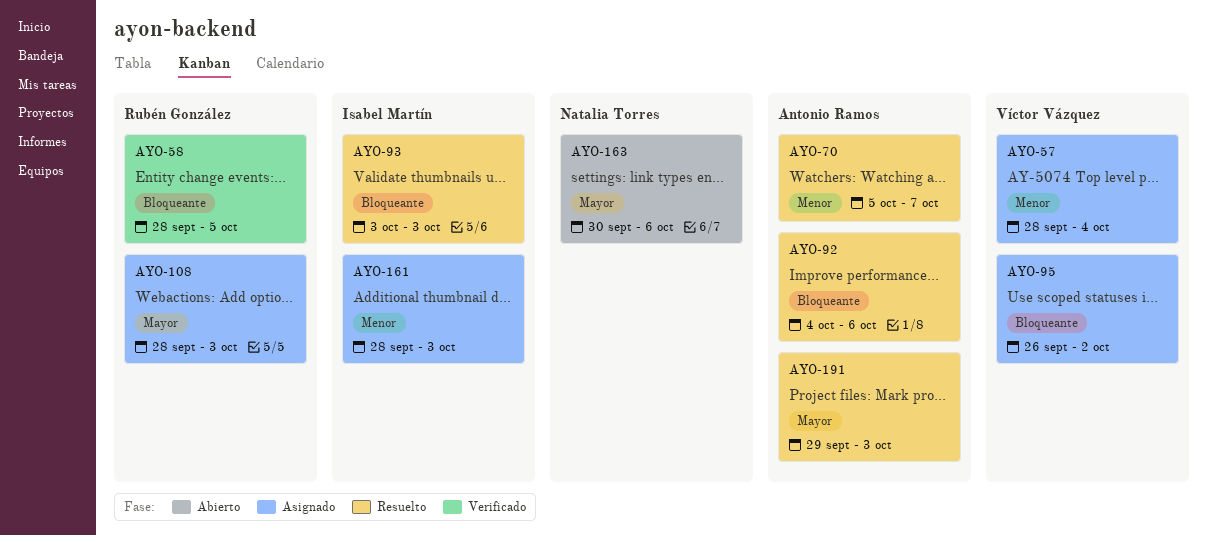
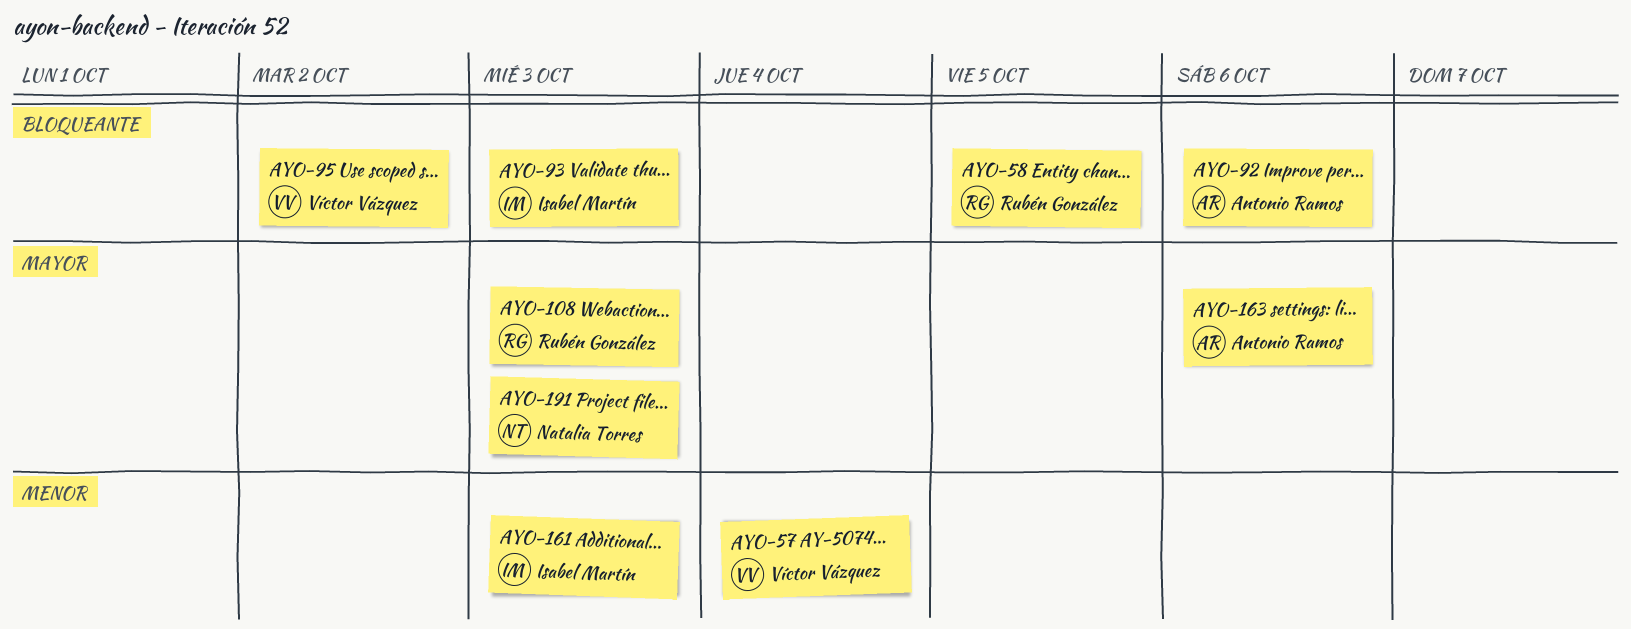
AYO-70: present -> none
AYO-163, owner: Natalia Torres -> Antonio Ramos
AYO-191, owner: Antonio Ramos -> Natalia Torres

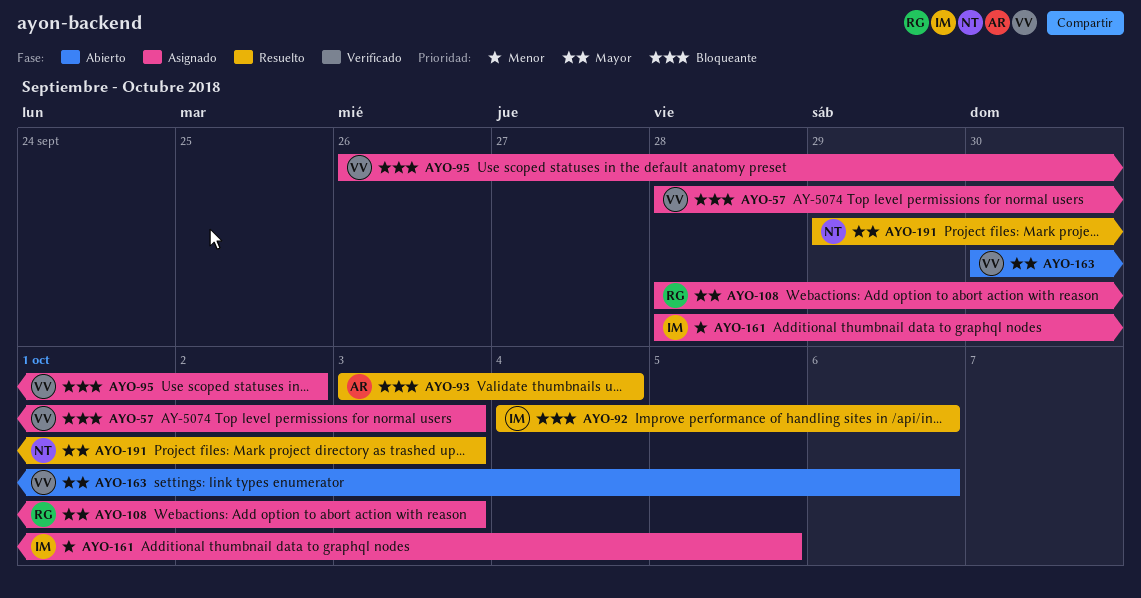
AYO-57, priority: Menor -> Bloqueante
AYO-57, due: Oct 4 -> Oct 3
AYO-58: present -> none
AYO-92, owner: Antonio Ramos -> Isabel Martín
AYO-93, owner: Isabel Martín -> Antonio Ramos
AYO-93, due: Oct 3 -> Oct 4
AYO-161, due: Oct 3 -> Oct 5
AYO-163, owner: Antonio Ramos -> Víctor Vázquez

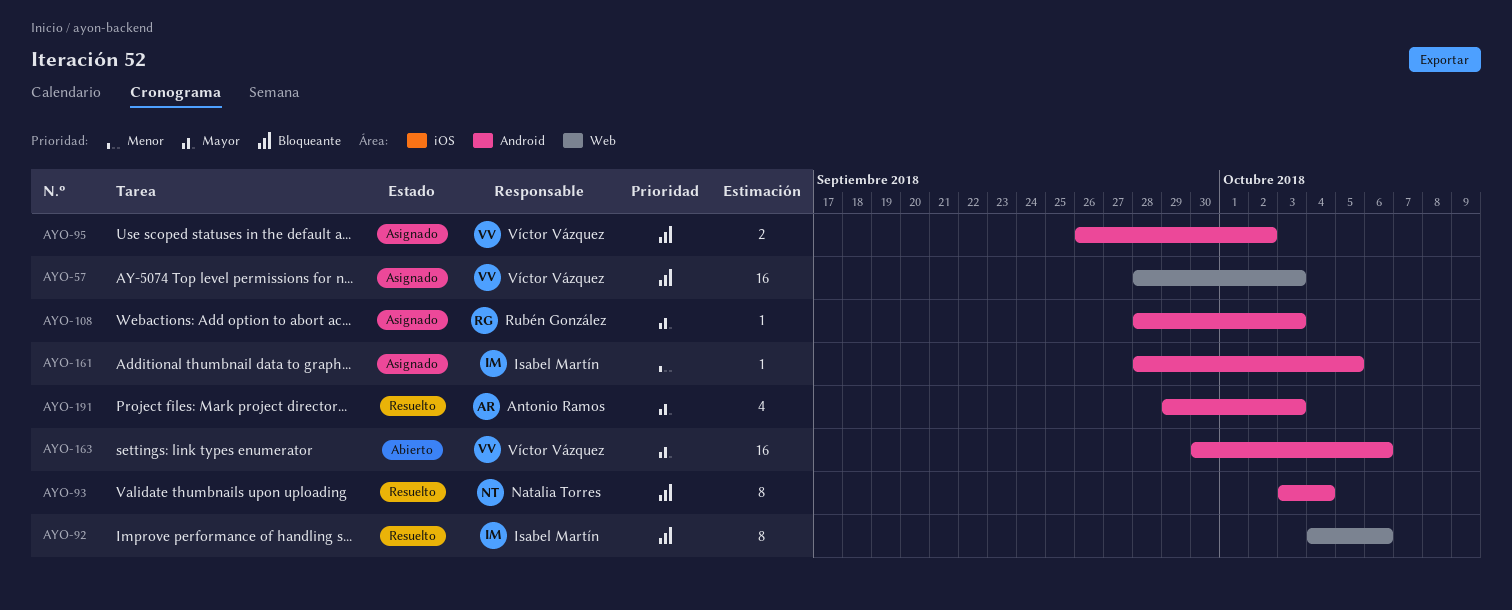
AYO-93, owner: Antonio Ramos -> Natalia Torres
AYO-191, owner: Natalia Torres -> Antonio Ramos

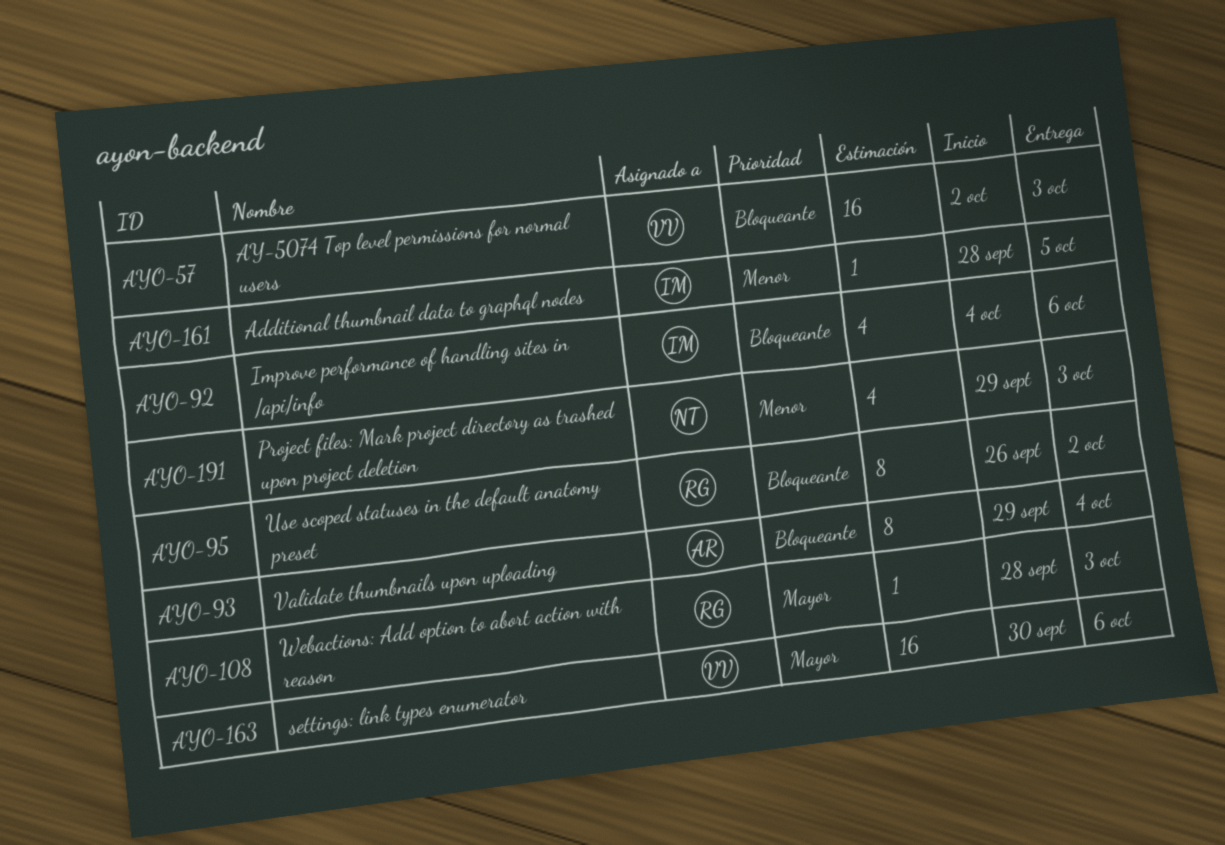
AYO-57, start: Sep 28 -> Oct 2
AYO-92, estimate: 8 -> 4
AYO-93, owner: Natalia Torres -> Antonio Ramos
AYO-93, start: Oct 3 -> Sep 29
AYO-95, owner: Víctor Vázquez -> Rubén González
AYO-95, estimate: 2 -> 8
AYO-191, owner: Antonio Ramos -> Natalia Torres
AYO-191, priority: Mayor -> Menor

